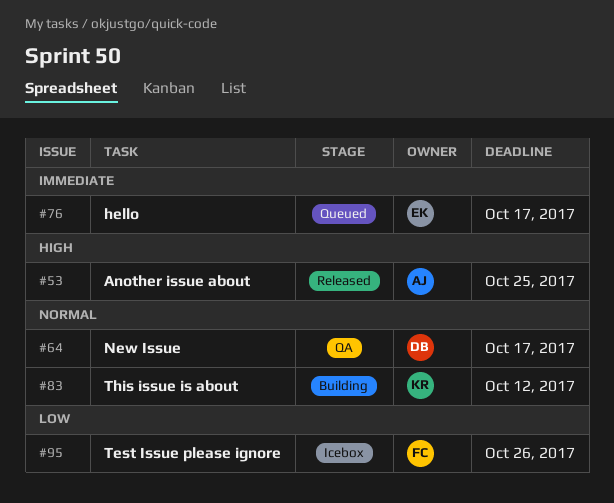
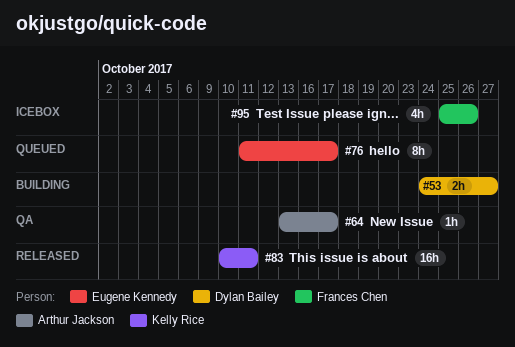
#53, status: Released -> Building
#53, owner: Arthur Jackson -> Dylan Bailey
#53, due: Oct 25 -> Oct 27
#64, owner: Dylan Bailey -> Arthur Jackson
#83, status: Building -> Released
#83, due: Oct 12 -> Oct 11

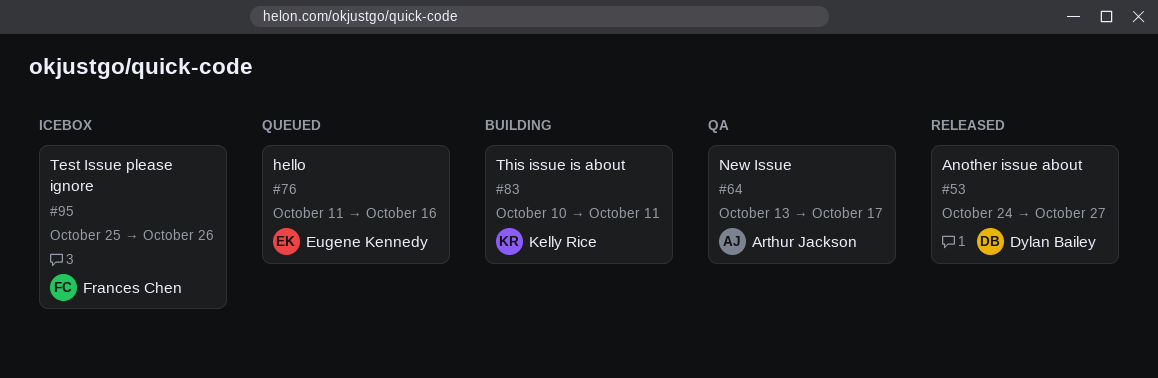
#53, status: Building -> Released
#76, due: Oct 17 -> Oct 16
#83, status: Released -> Building

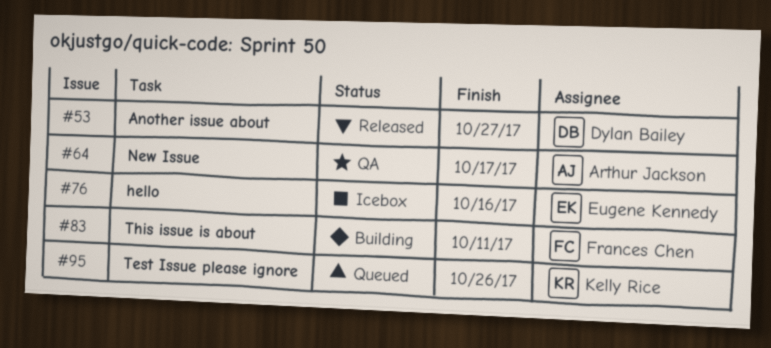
#76, status: Queued -> Icebox
#83, owner: Kelly Rice -> Frances Chen
#95, status: Icebox -> Queued
#95, owner: Frances Chen -> Kelly Rice

